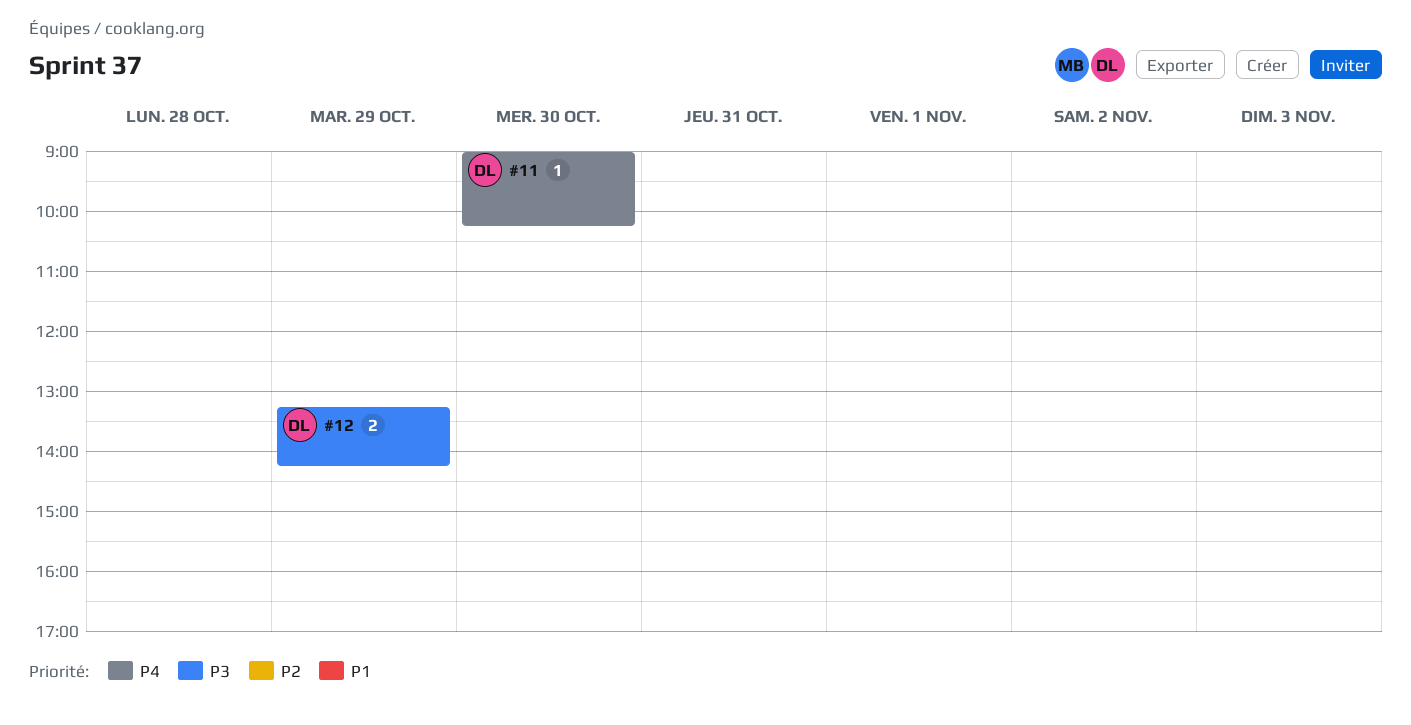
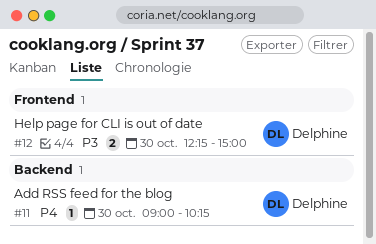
#12, day: Oct 29 -> Oct 30
#12, begins: 13:15 -> 12:15
#12, ends: 14:15 -> 15:00

